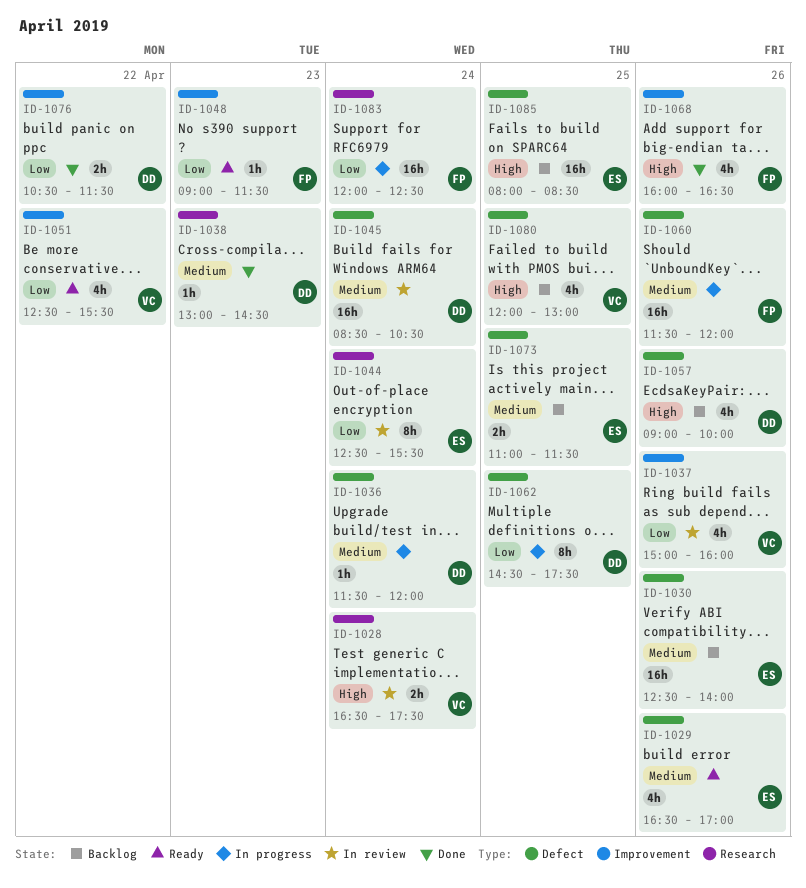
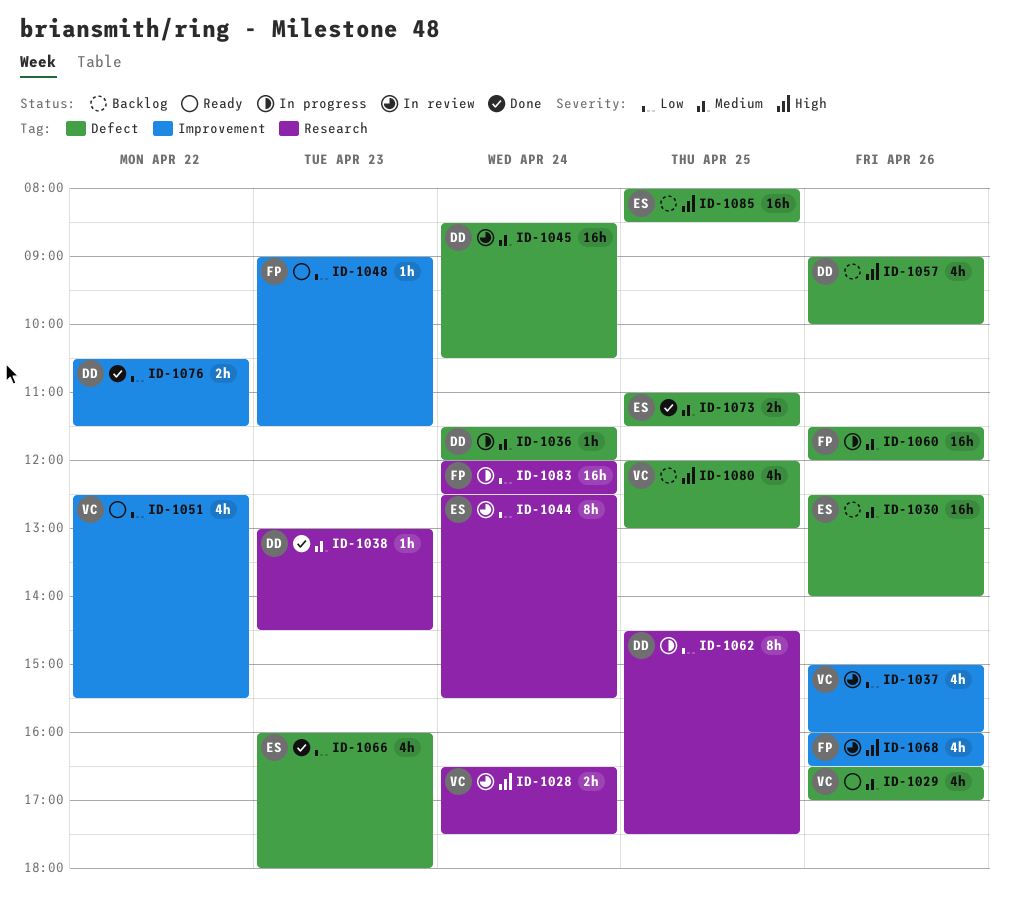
ID-1029, owner: ES -> VC
ID-1062, label: Defect -> Research
ID-1066: none -> present
ID-1068, status: Done -> In review
ID-1073, status: Backlog -> Done

